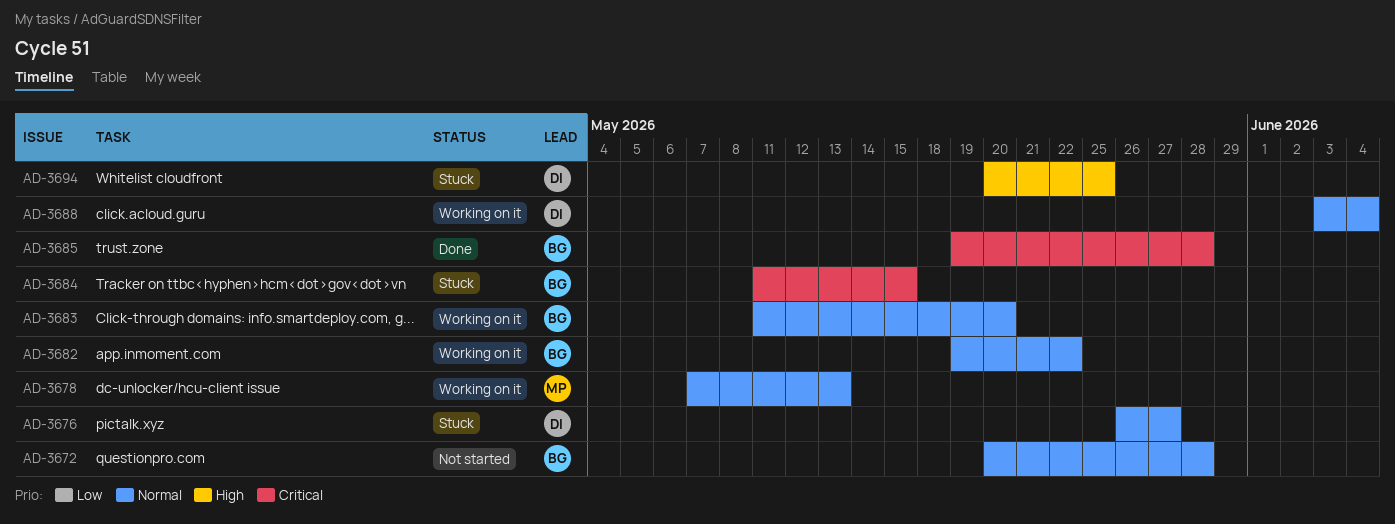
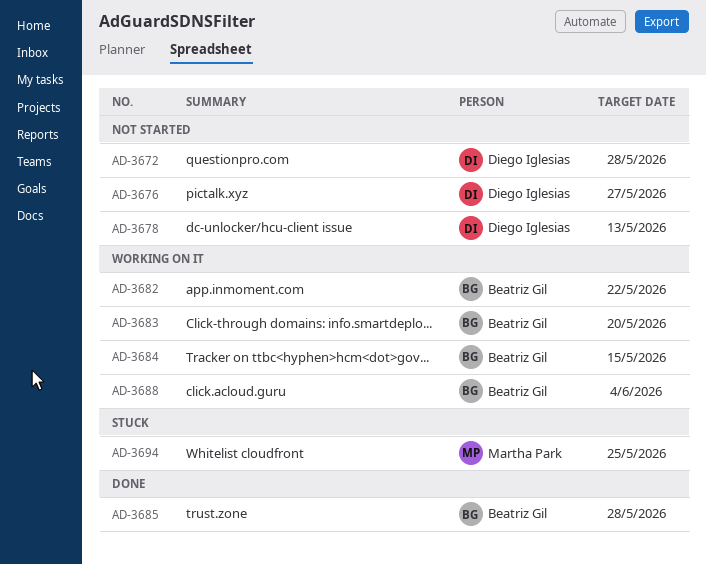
AD-3672, owner: Beatriz Gil -> Diego Iglesias
AD-3676, status: Stuck -> Not started
AD-3678, status: Working on it -> Not started
AD-3678, owner: Martha Park -> Diego Iglesias
AD-3684, status: Stuck -> Working on it
AD-3688, owner: Diego Iglesias -> Beatriz Gil
AD-3694, owner: Diego Iglesias -> Martha Park

